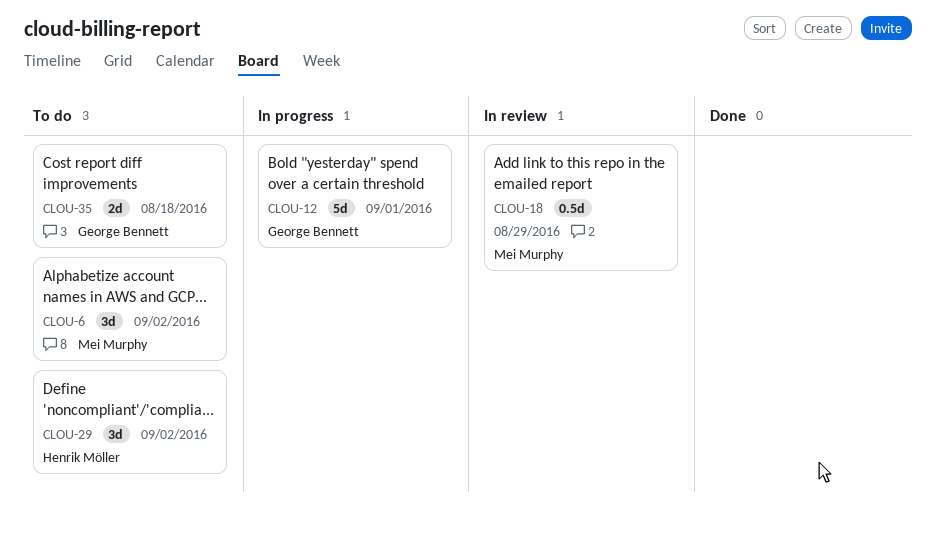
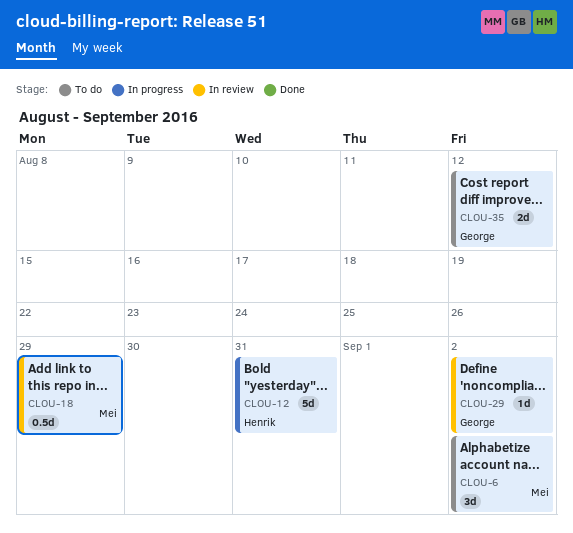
CLOU-12, owner: George Bennett -> Henrik Möller
CLOU-12, due: Sep 1 -> Aug 31
CLOU-29, status: To do -> In review
CLOU-29, owner: Henrik Möller -> George Bennett
CLOU-29, estimate: 3d -> 1d
CLOU-35, due: Aug 18 -> Aug 12

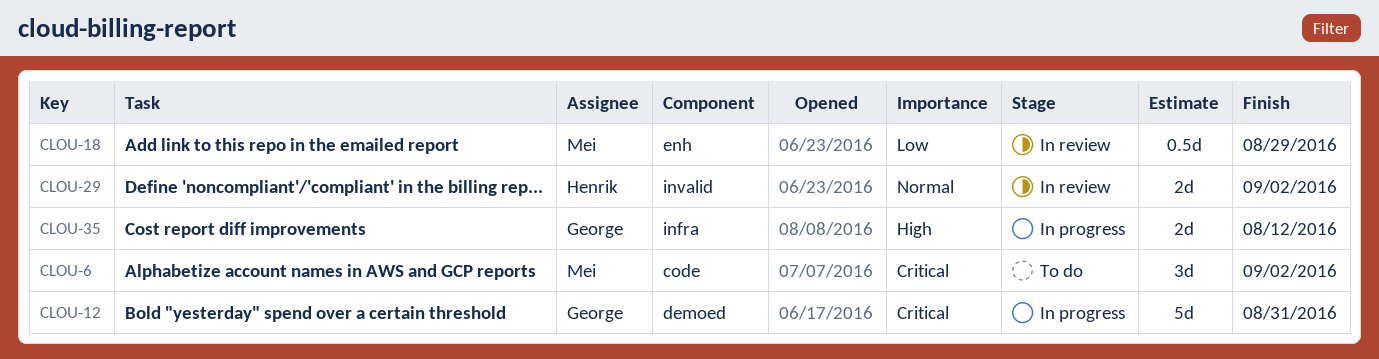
CLOU-12, owner: Henrik -> George
CLOU-29, owner: George -> Henrik
CLOU-29, estimate: 1d -> 2d
CLOU-35, status: To do -> In progress

